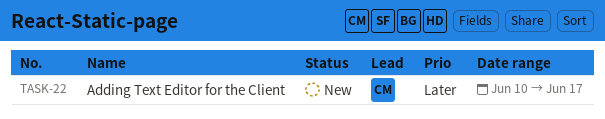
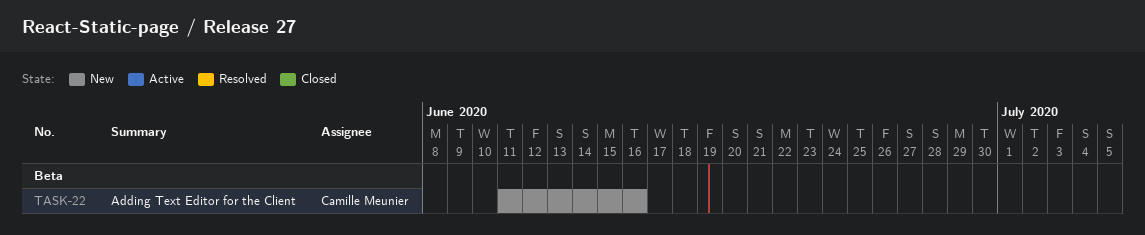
TASK-22, start: Jun 10 -> Jun 11
TASK-22, due: Jun 17 -> Jun 16

